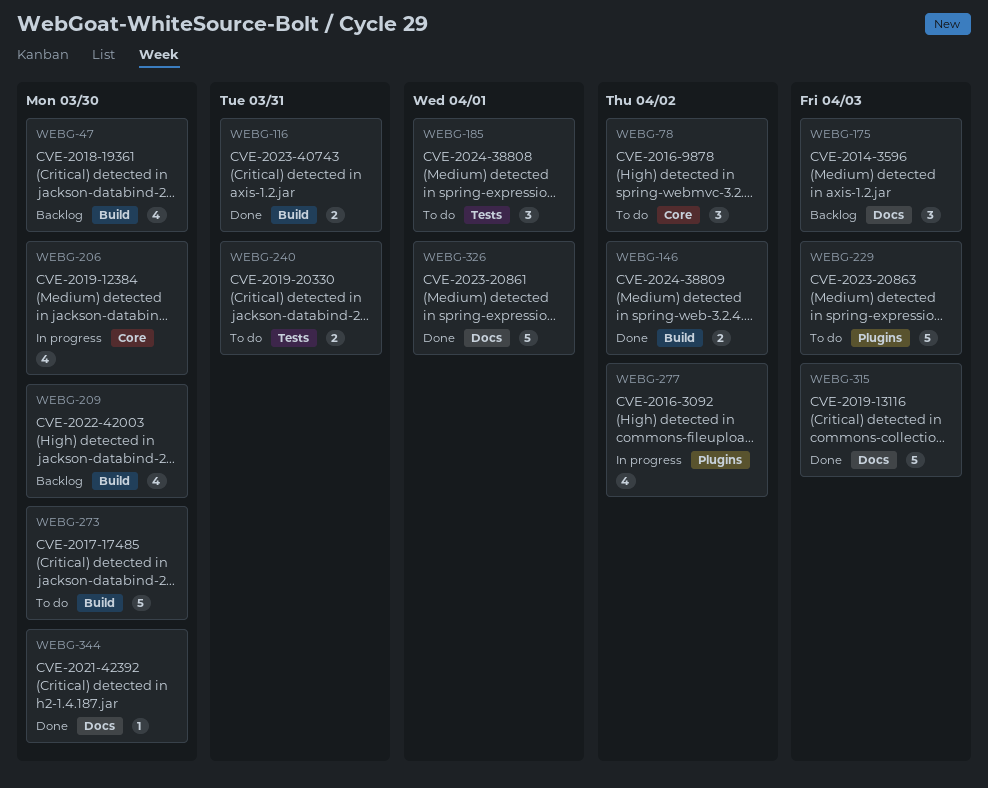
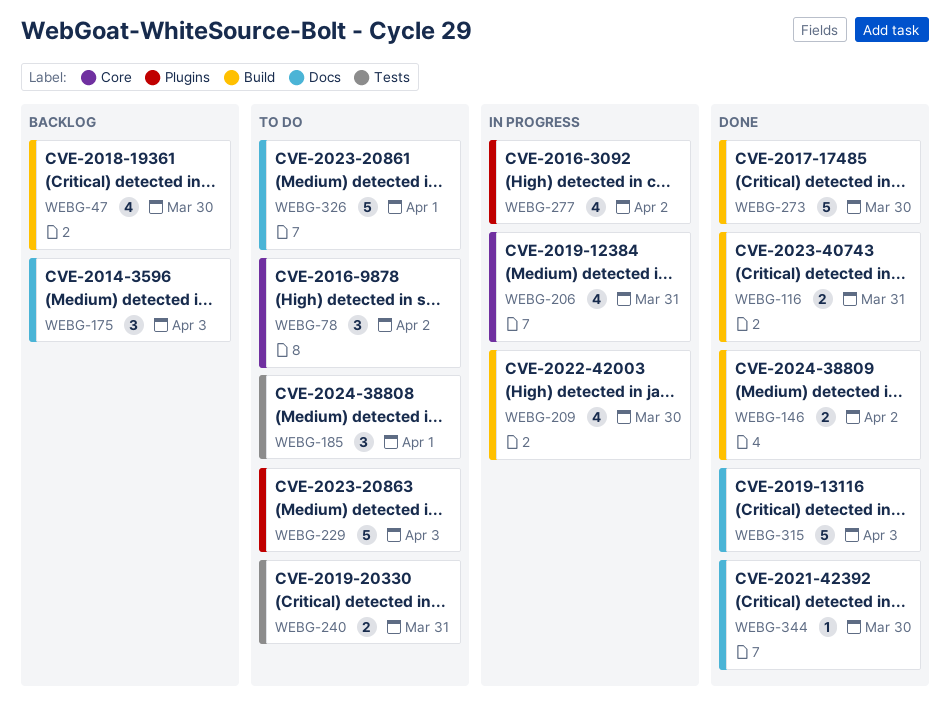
WEBG-206, due: Mar 30 -> Mar 31
WEBG-209, status: Backlog -> In progress
WEBG-273, status: To do -> Done
WEBG-326, status: Done -> To do

